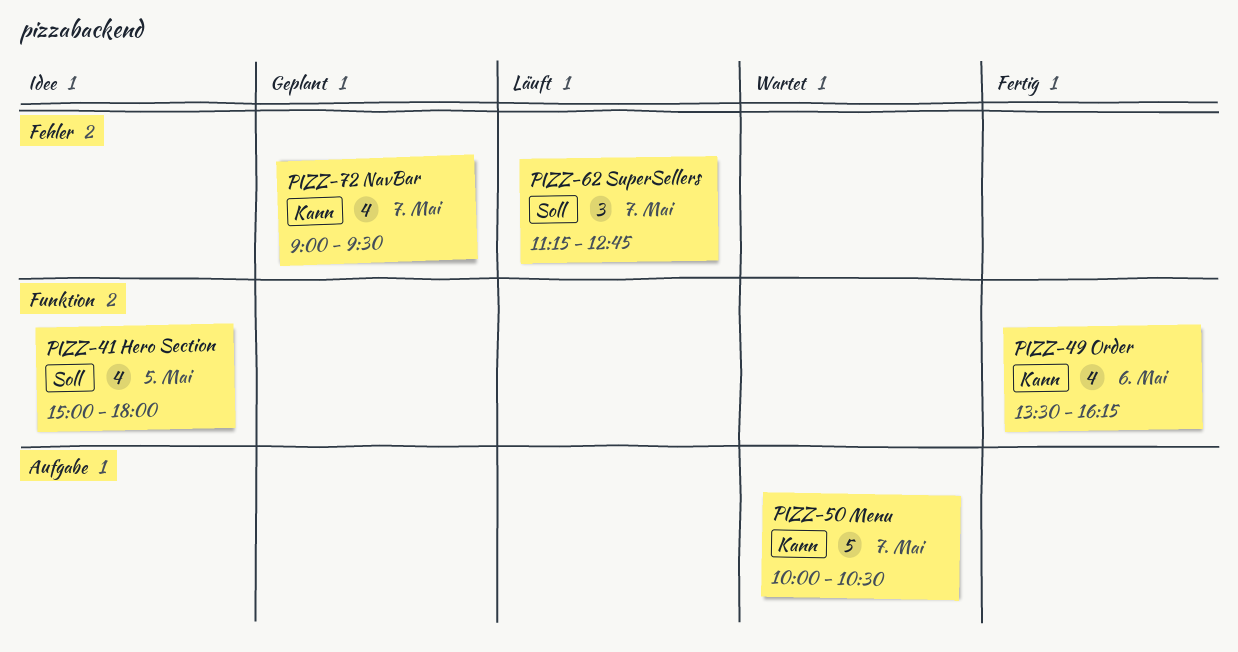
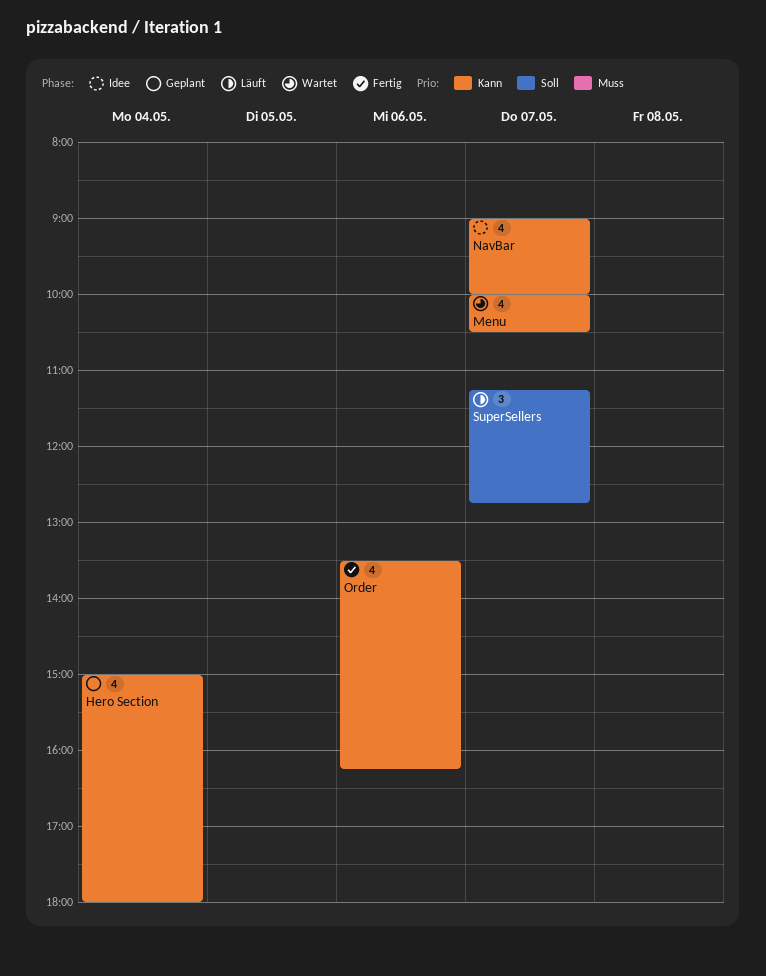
Hero Section, status: Idee -> Geplant
Hero Section, priority: Soll -> Kann
Hero Section, day: May 5 -> May 4
Menu, estimate: 5 -> 4
NavBar, status: Geplant -> Idee
NavBar, ends: 09:30 -> 10:00

